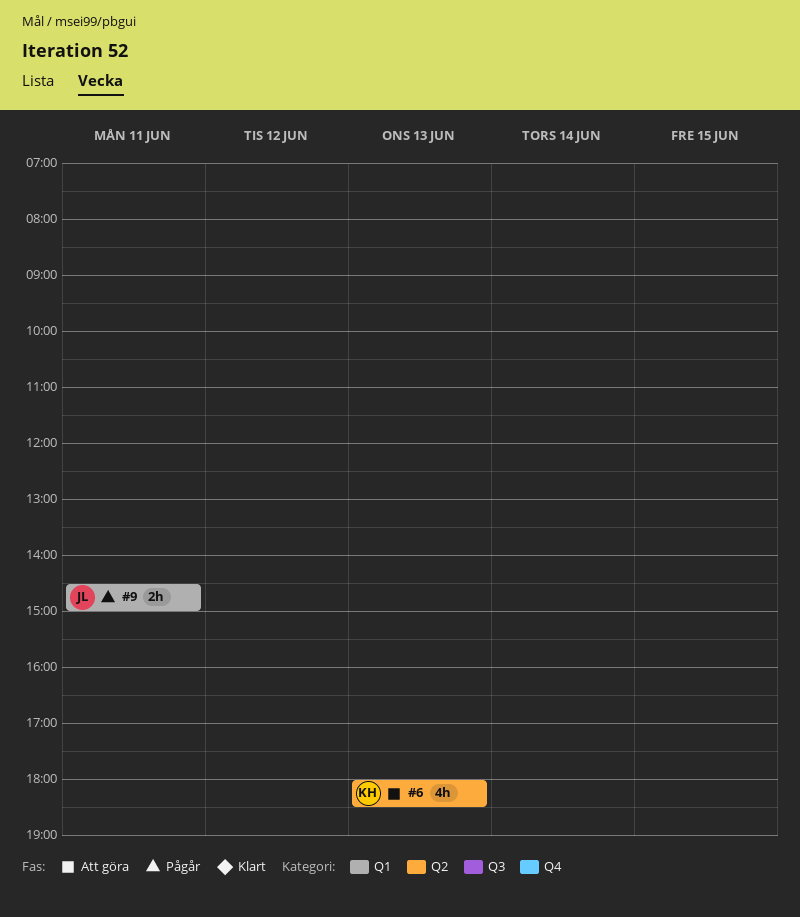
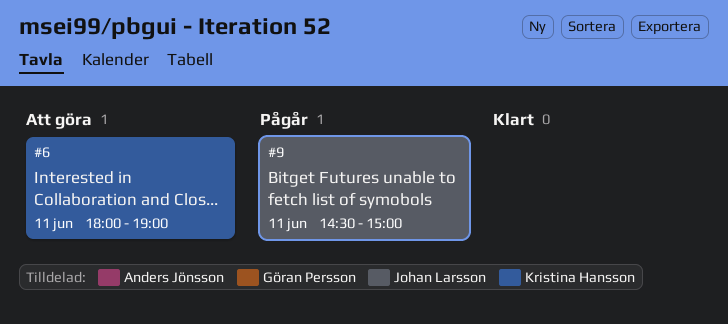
#6, day: Jun 13 -> Jun 11
#6, ends: 18:30 -> 19:00

